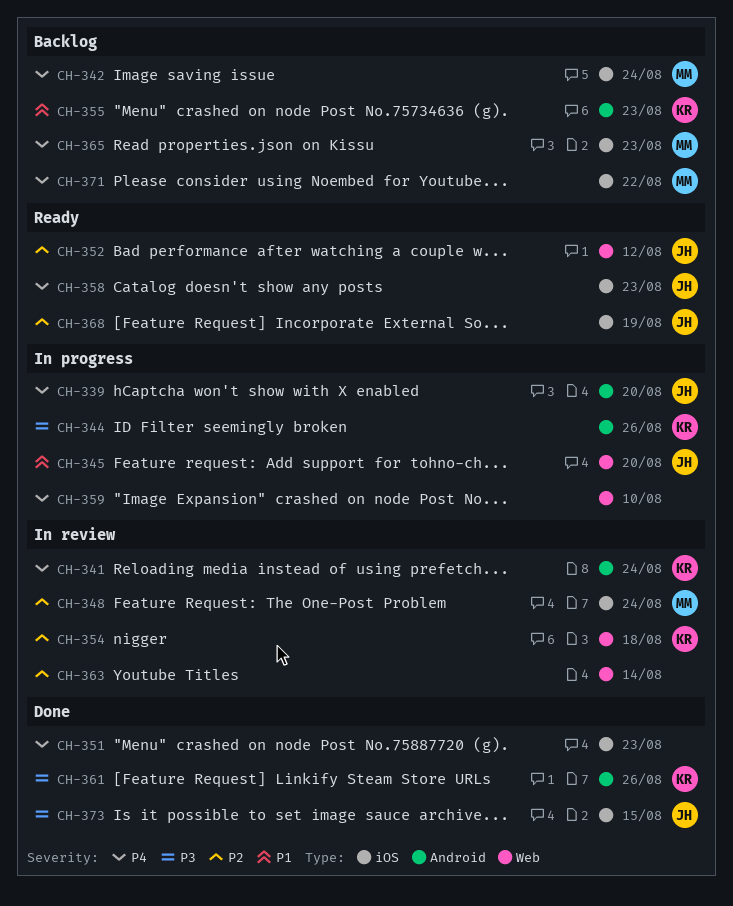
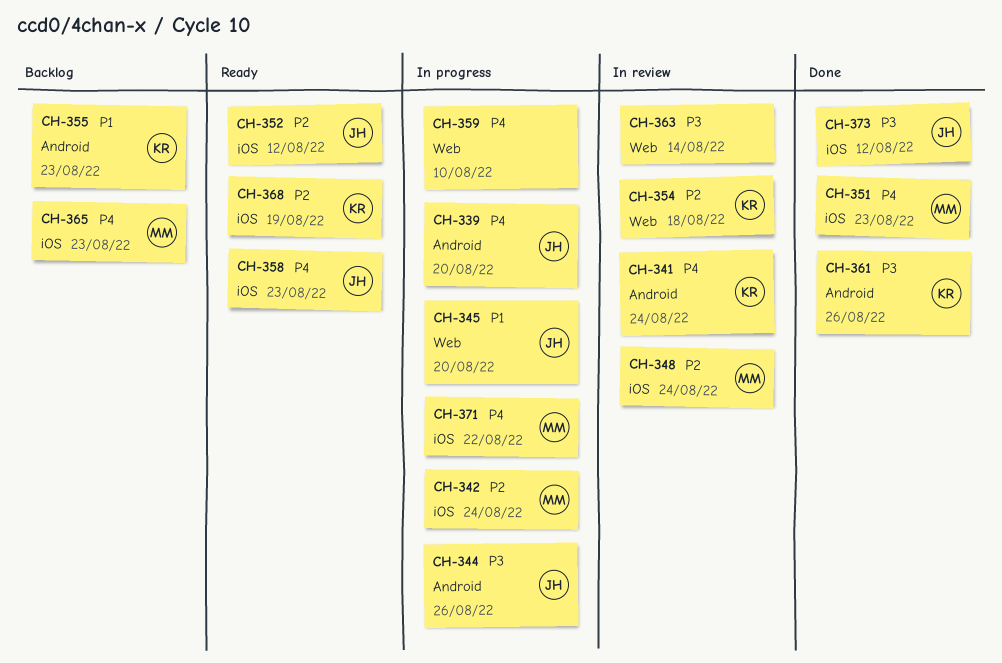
CH-342, status: Backlog -> In progress
CH-342, priority: P4 -> P2
CH-344, owner: KR -> JH
CH-351, owner: none -> MM
CH-352, label: Web -> iOS
CH-363, priority: P2 -> P3
CH-368, owner: JH -> KR
CH-371, status: Backlog -> In progress
CH-373, due: Aug 15 -> Aug 12

